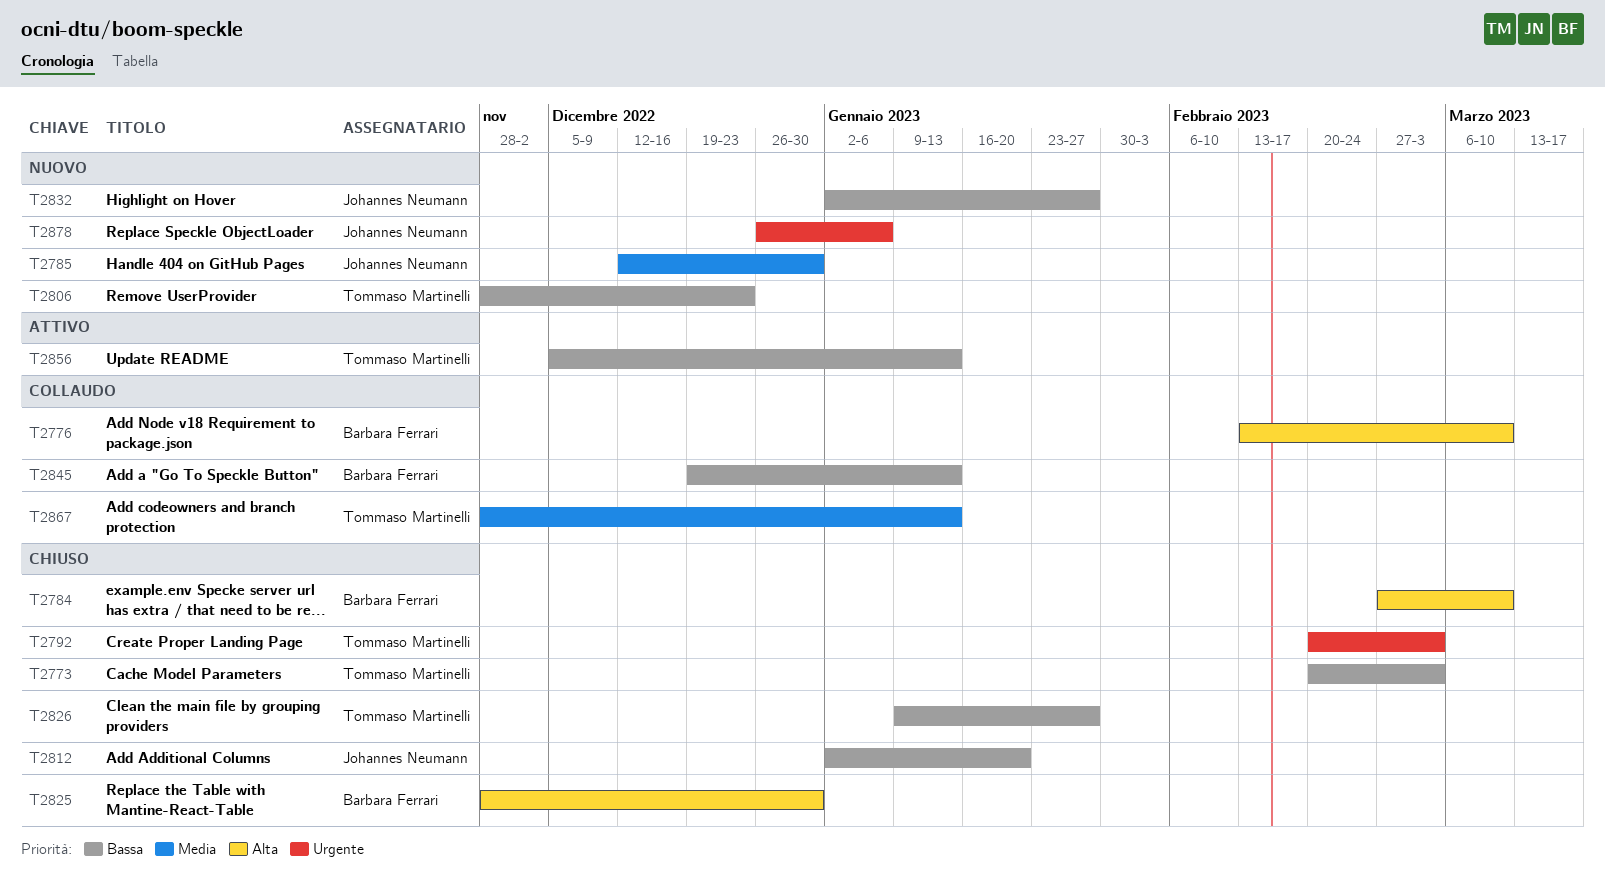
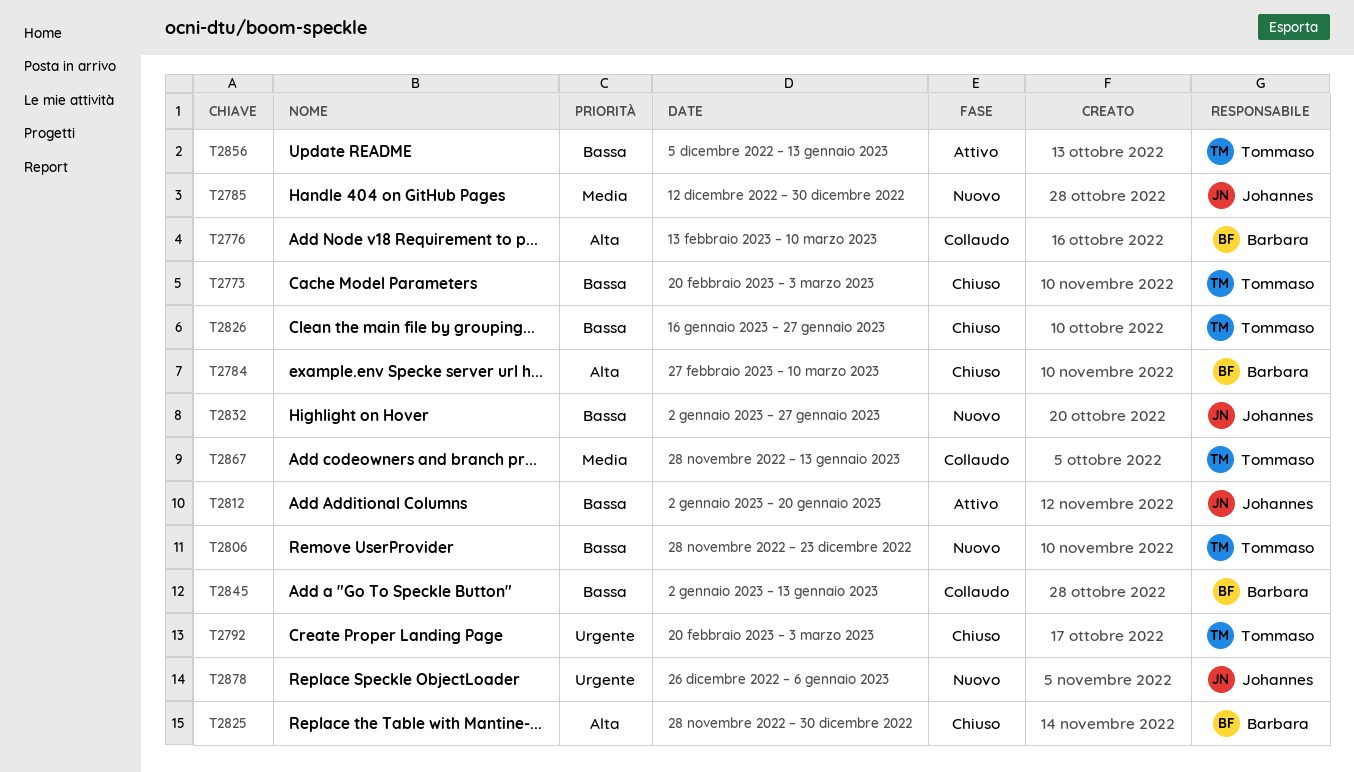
T2812, status: Chiuso -> Attivo
T2826, start: Jan 9 -> Jan 16
T2845, start: Dec 19 -> Jan 2

